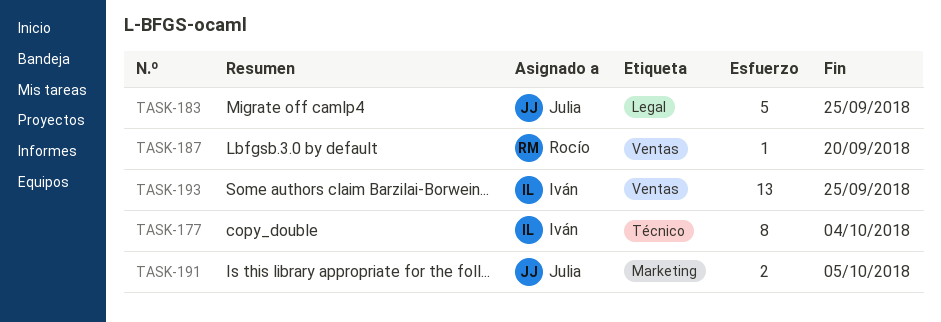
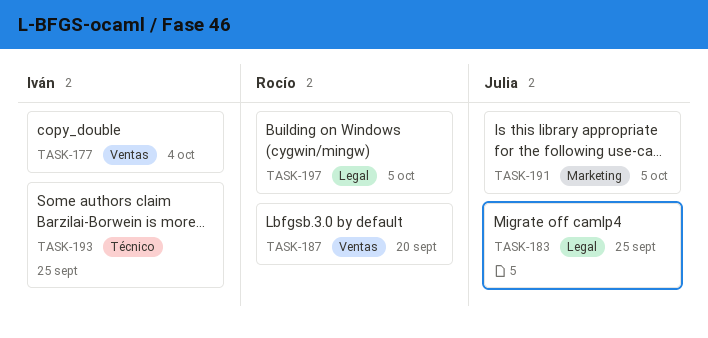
TASK-177, label: Técnico -> Ventas
TASK-193, label: Ventas -> Técnico
TASK-197: none -> present

